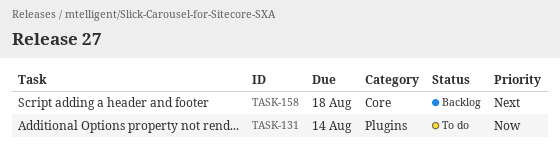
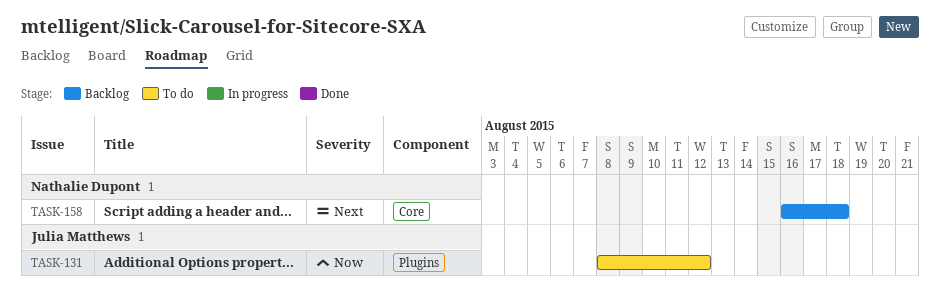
TASK-131, due: Aug 14 -> Aug 12

